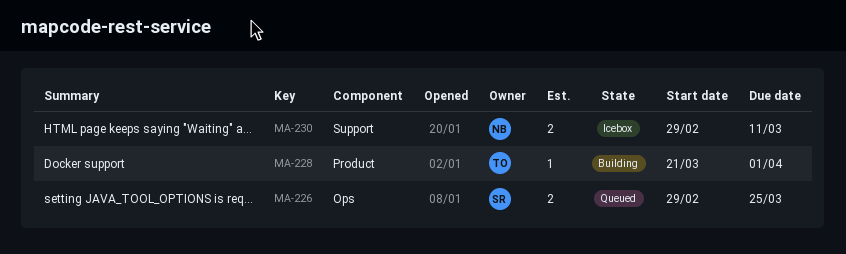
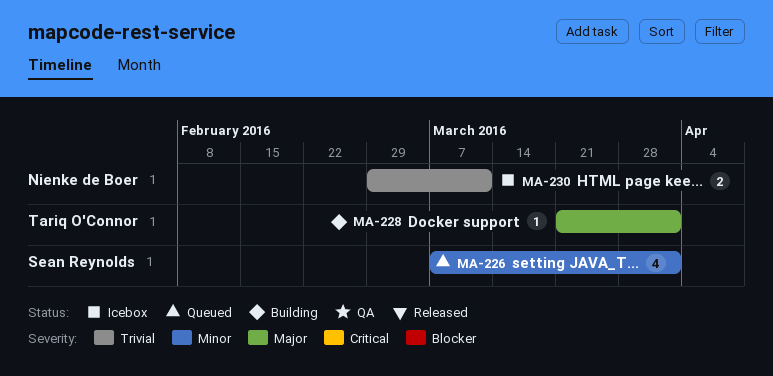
MA-226, estimate: 2 -> 4
MA-226, start: Feb 29 -> Mar 7
MA-226, due: Mar 25 -> Apr 1

